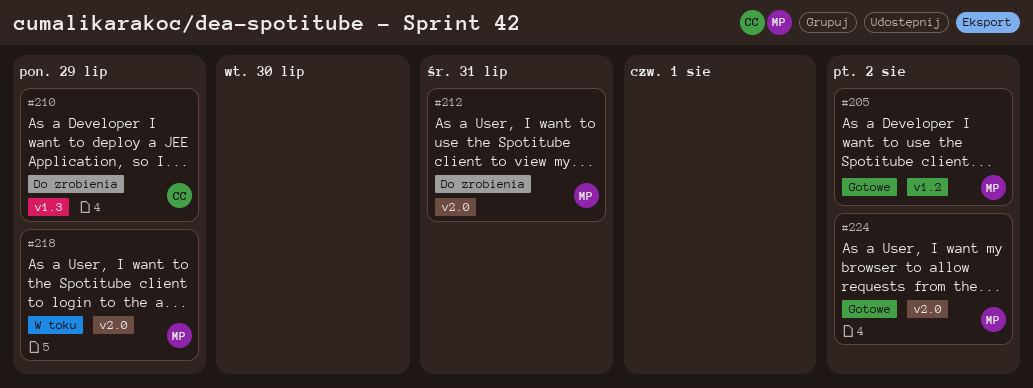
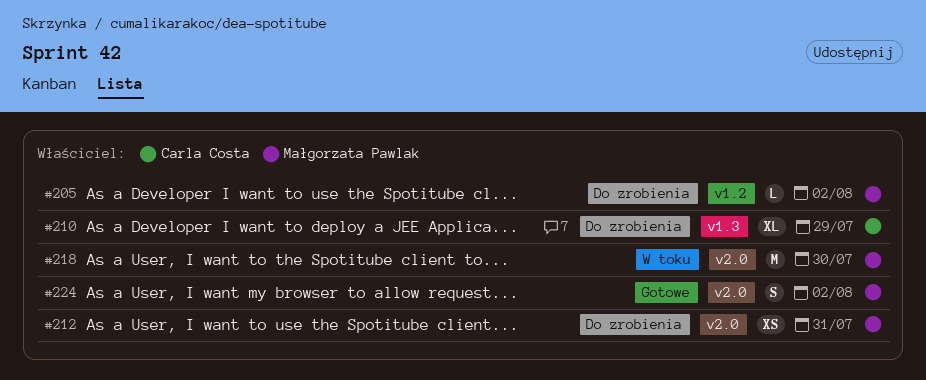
#205, status: Gotowe -> Do zrobienia
#218, due: Jul 29 -> Jul 30

